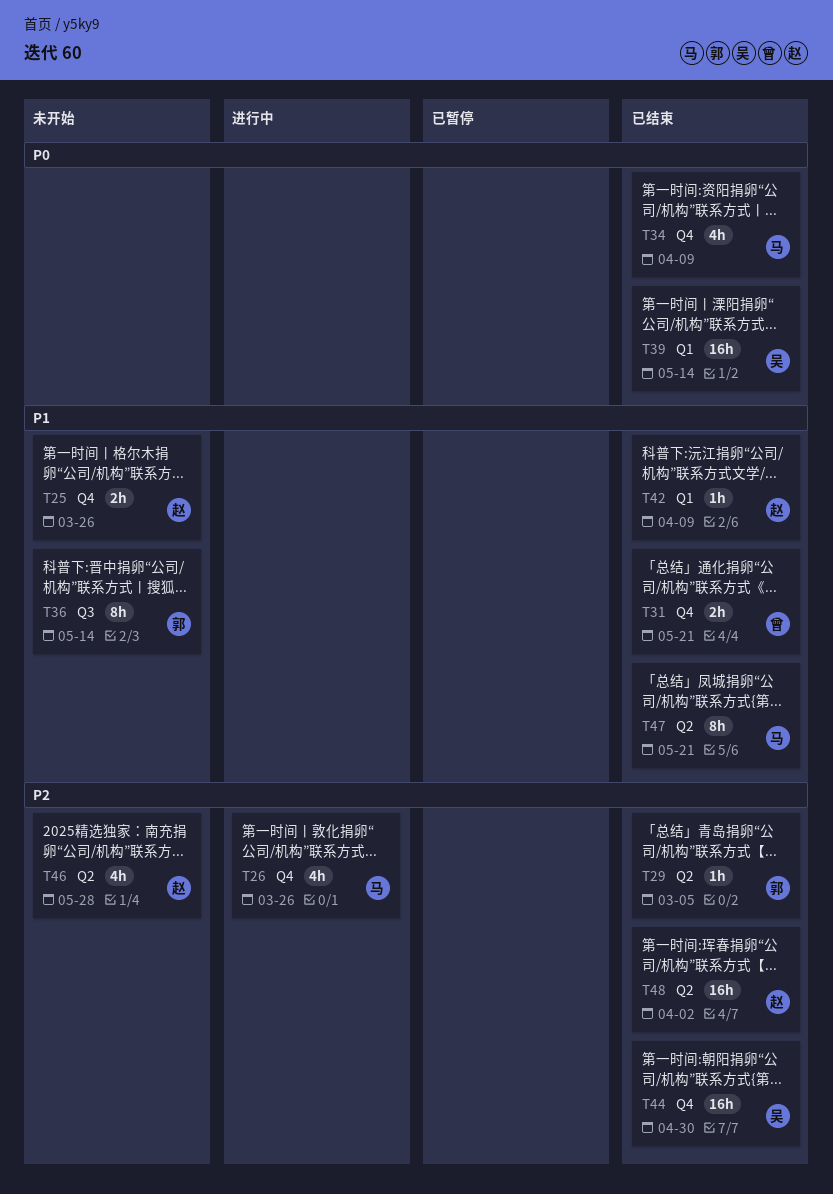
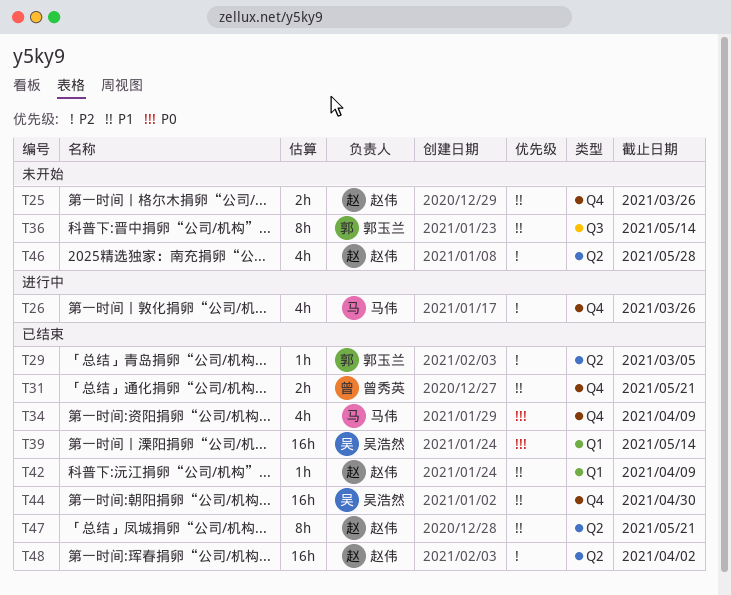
T44, priority: P2 -> P1
T47, owner: 马伟 -> 赵伟

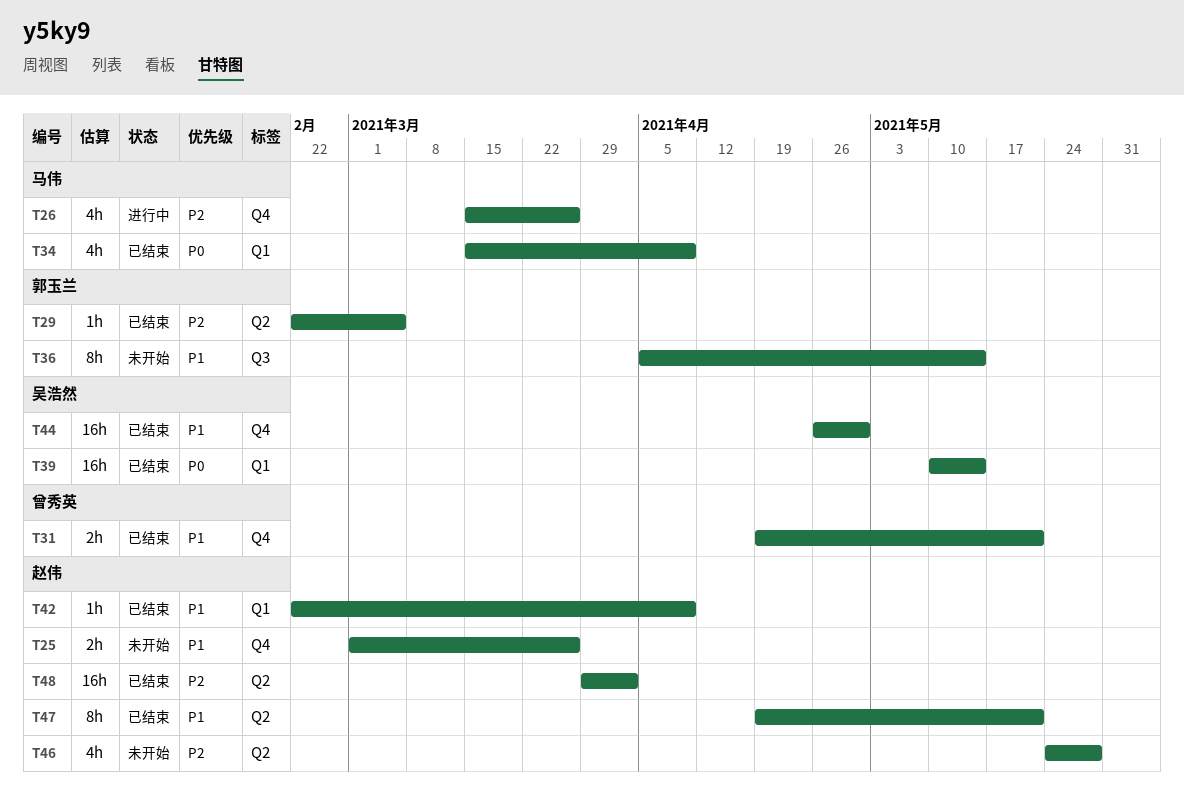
T34, label: Q4 -> Q1

